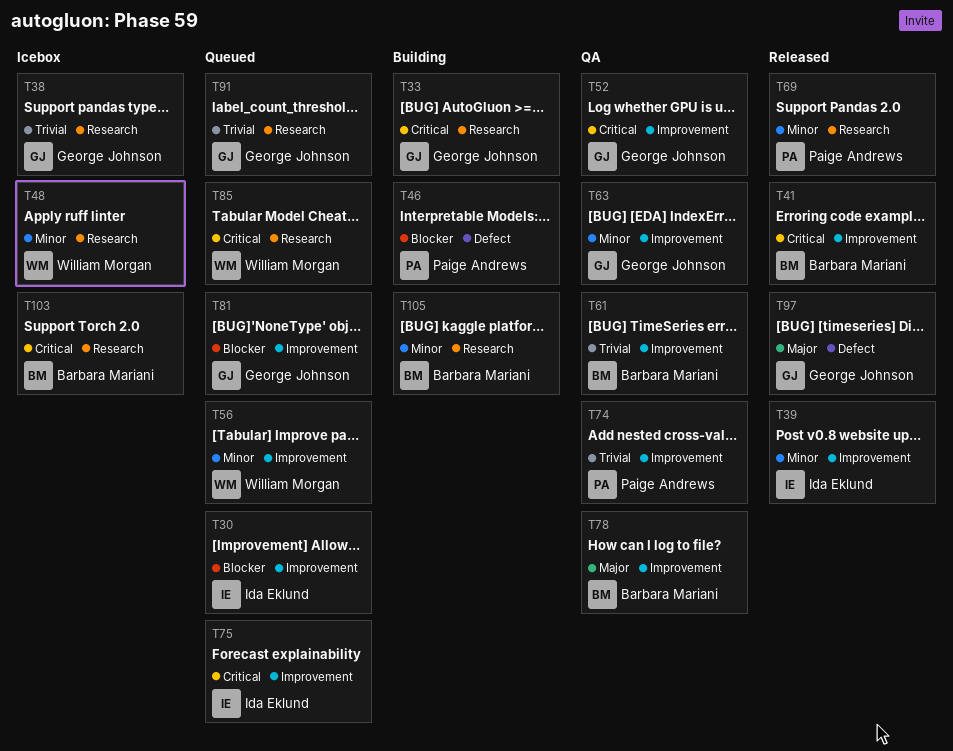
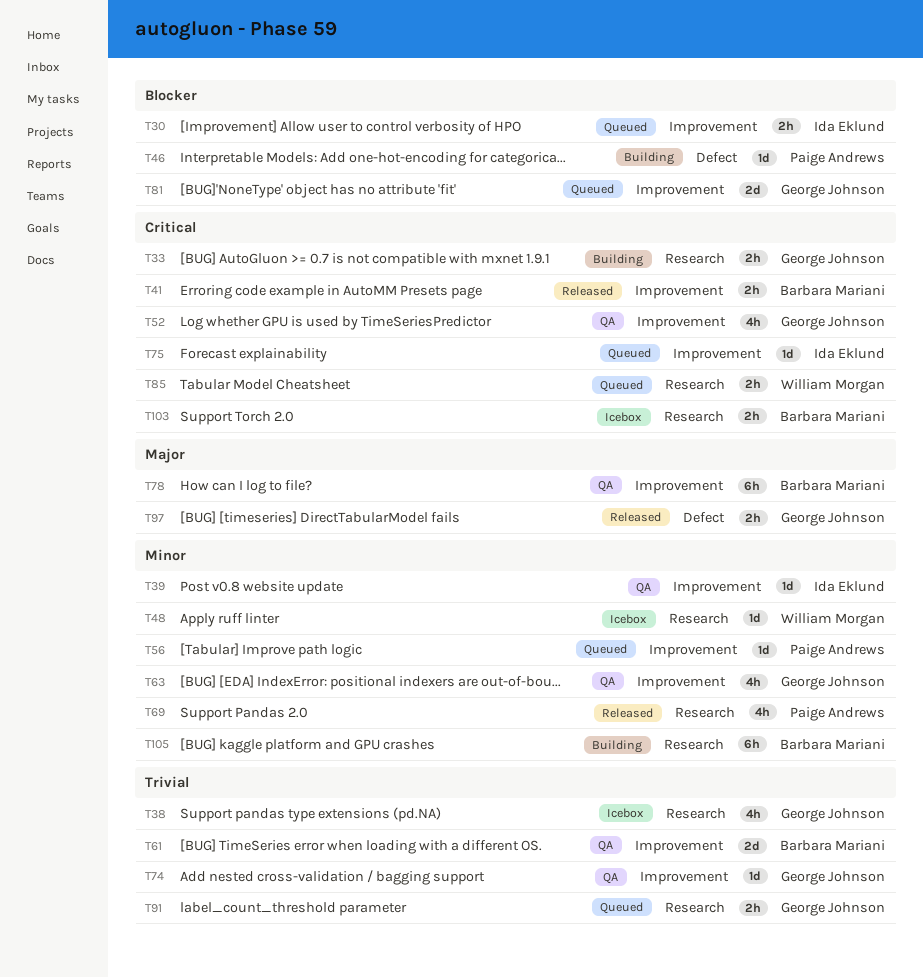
T39, status: Released -> QA
T56, owner: William Morgan -> Paige Andrews
T74, owner: Paige Andrews -> George Johnson

